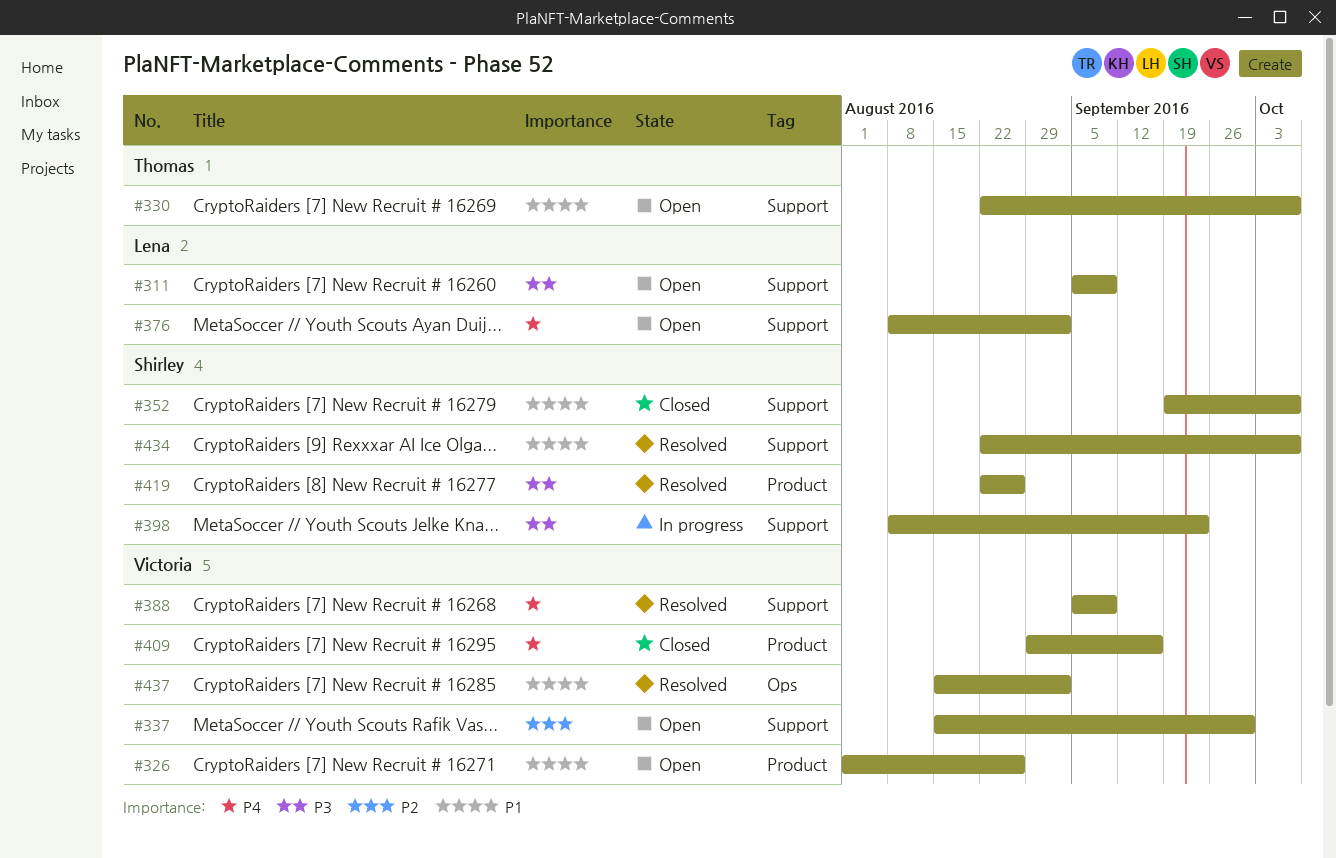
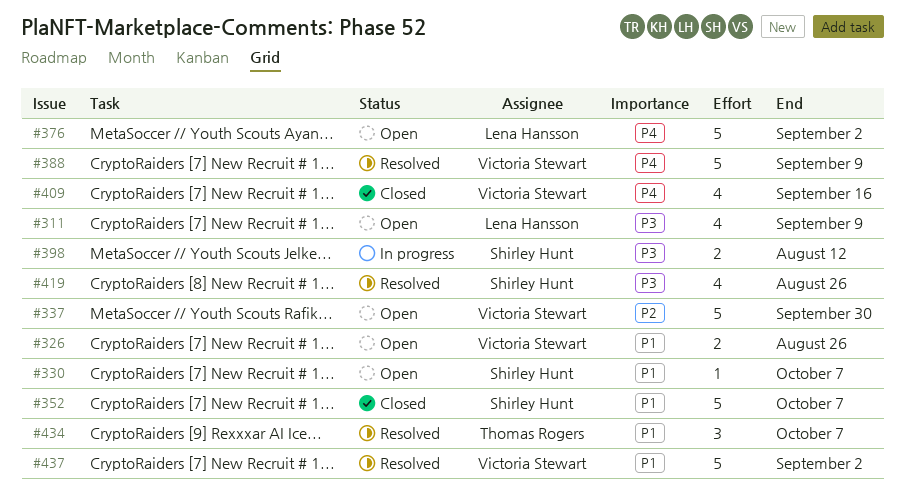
#330, owner: Thomas Rogers -> Shirley Hunt
#398, due: Sep 23 -> Aug 12
#434, owner: Shirley Hunt -> Thomas Rogers

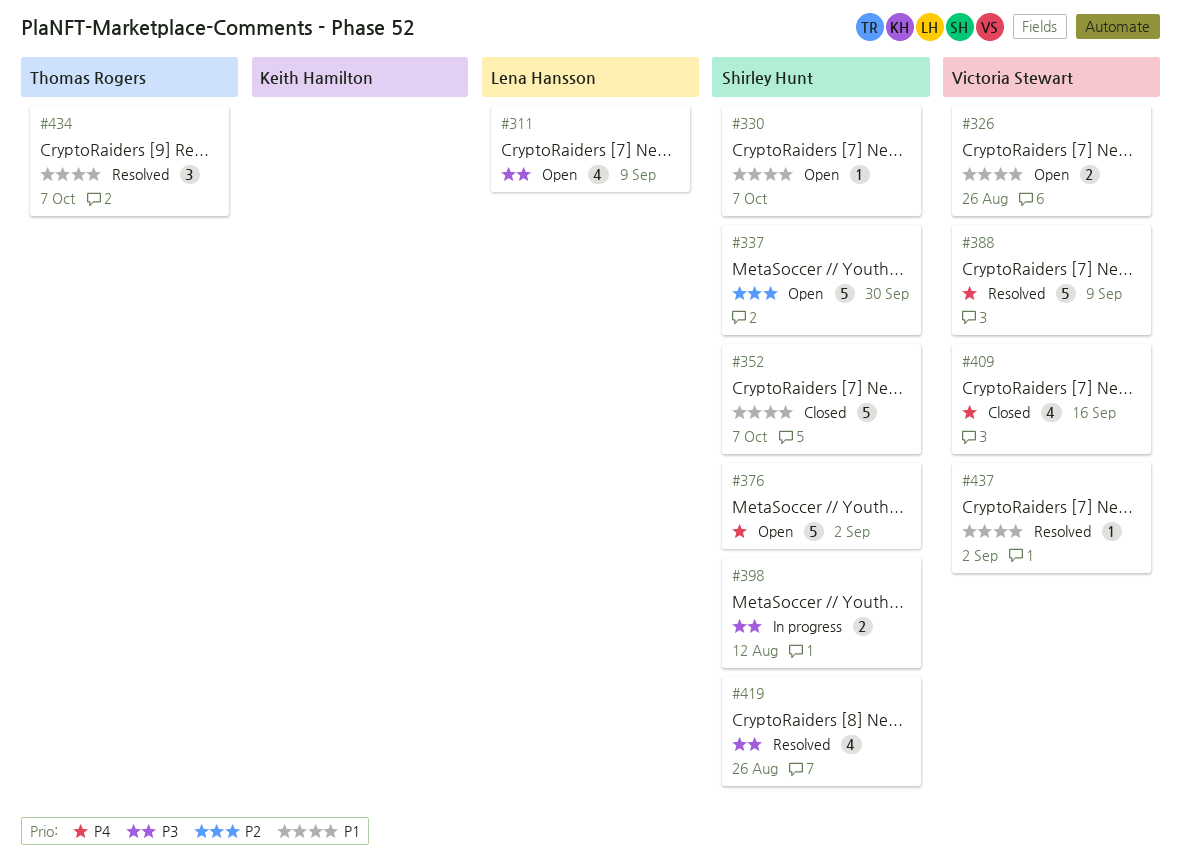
#337, owner: Victoria Stewart -> Shirley Hunt
#376, owner: Lena Hansson -> Shirley Hunt
#437, estimate: 5 -> 1

